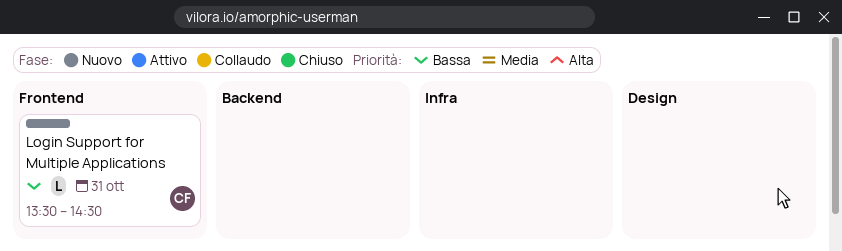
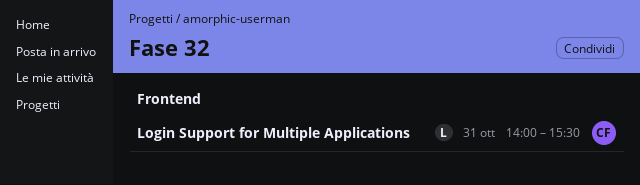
Login Support for Multiple Applications, begins: 13:30 -> 14:00
Login Support for Multiple Applications, ends: 14:30 -> 15:30

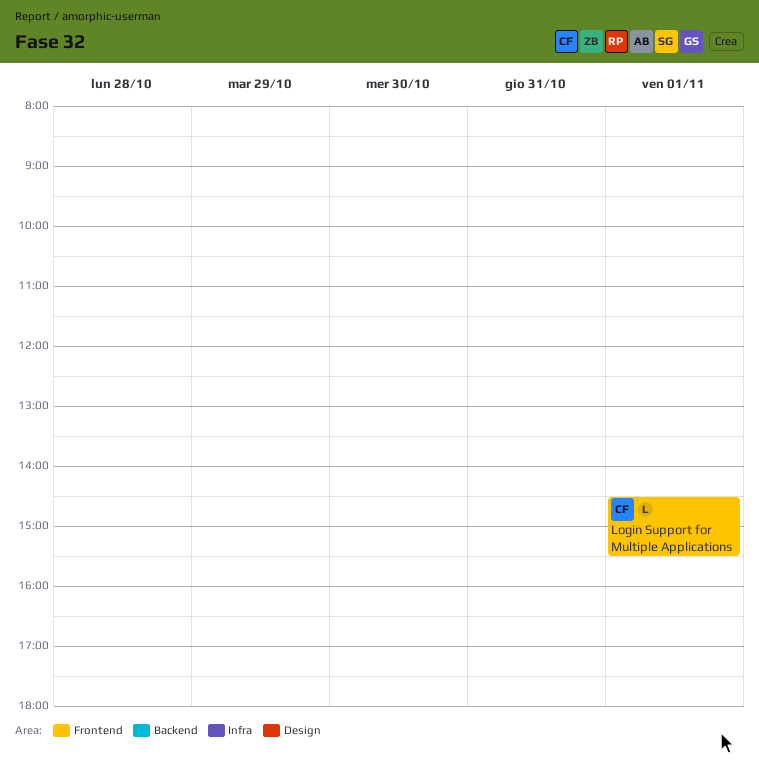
Login Support for Multiple Applications, day: Oct 31 -> Nov 1
Login Support for Multiple Applications, begins: 14:00 -> 14:30

